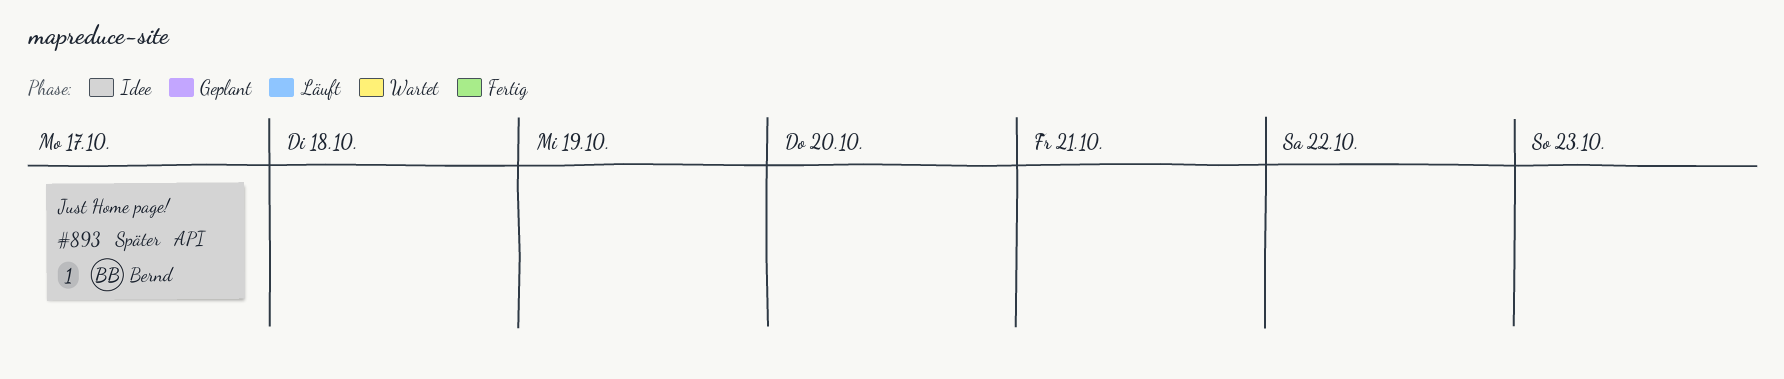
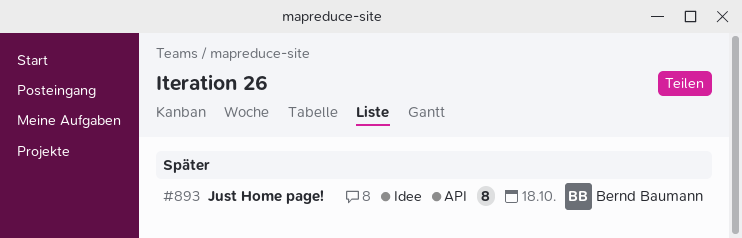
#893, estimate: 1 -> 8
#893, due: Oct 17 -> Oct 18

